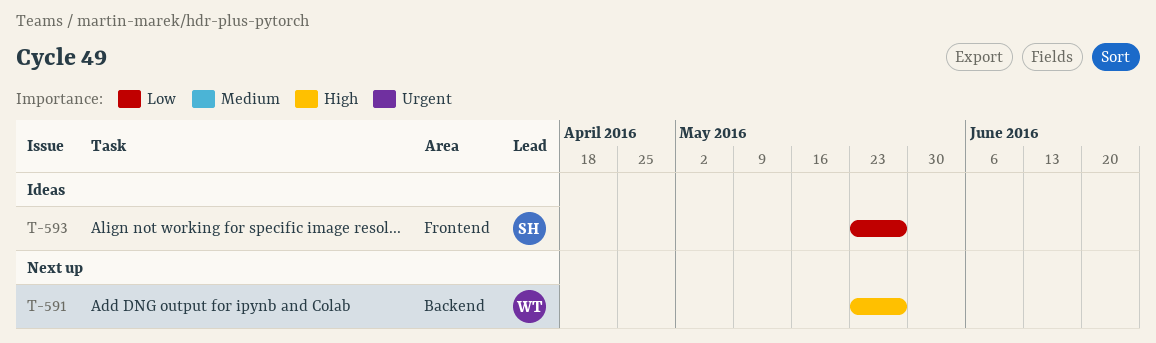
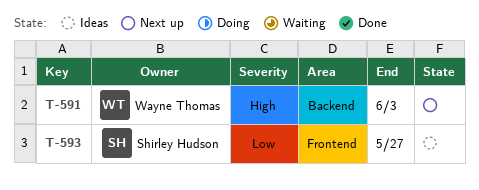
T-591, due: May 27 -> Jun 3

